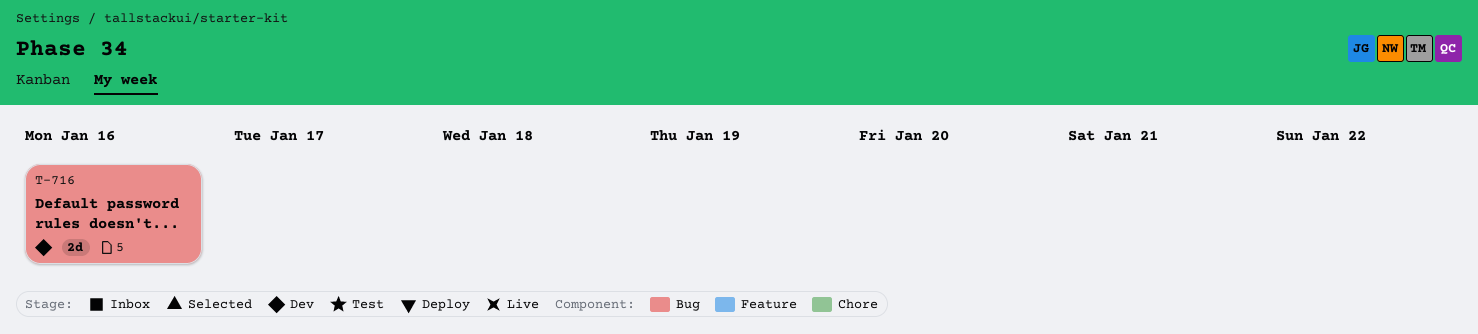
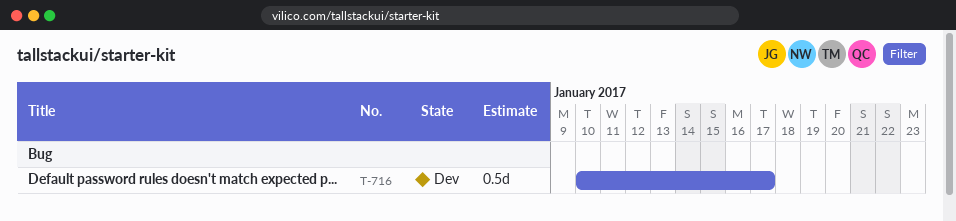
T-716, estimate: 2d -> 0.5d
T-716, due: Jan 16 -> Jan 17

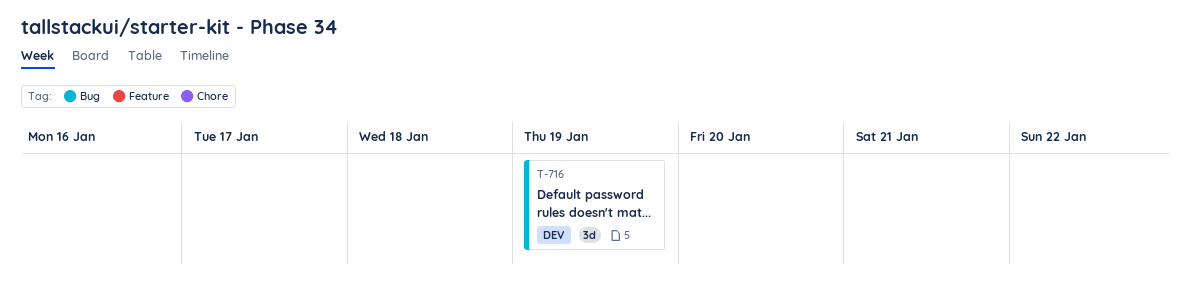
T-716, estimate: 0.5d -> 3d
T-716, due: Jan 17 -> Jan 19

